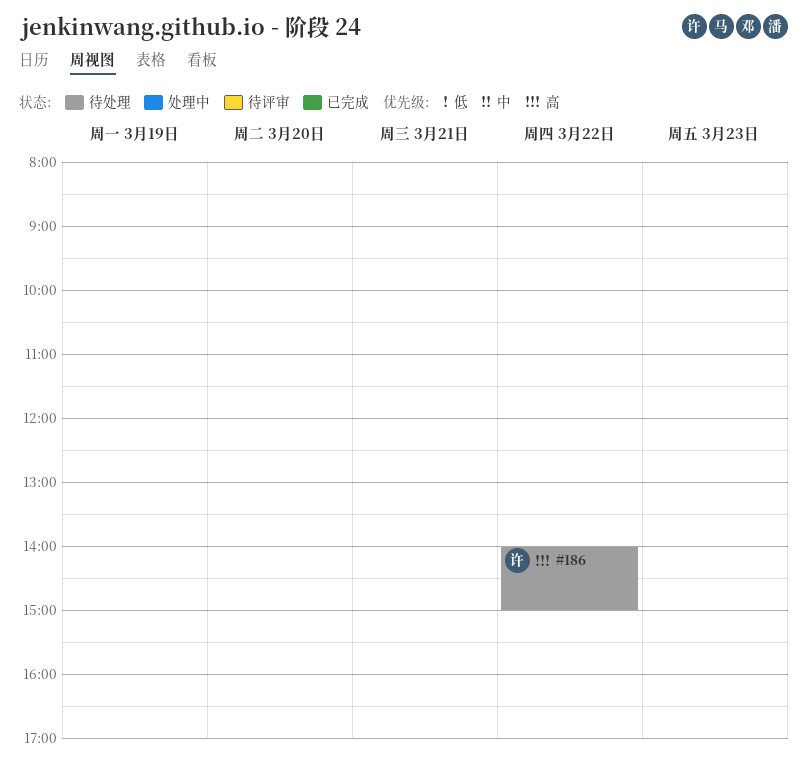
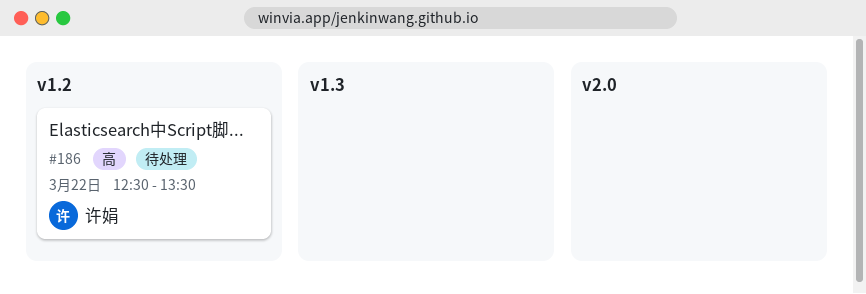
#186, begins: 14:00 -> 12:30
#186, ends: 15:00 -> 13:30

